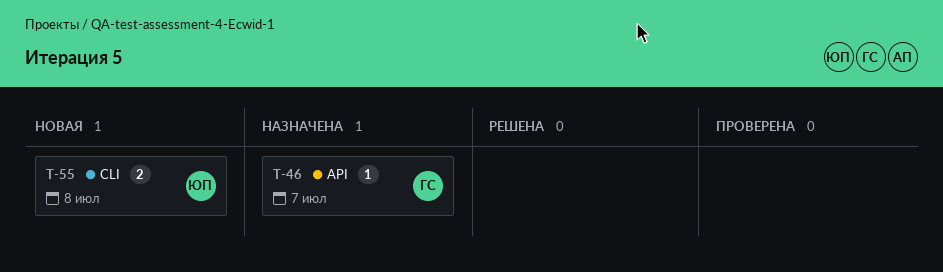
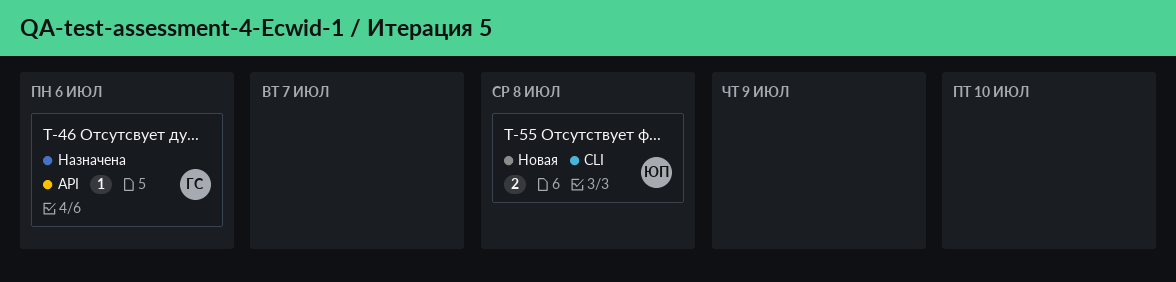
T-46, due: Jul 7 -> Jul 6

